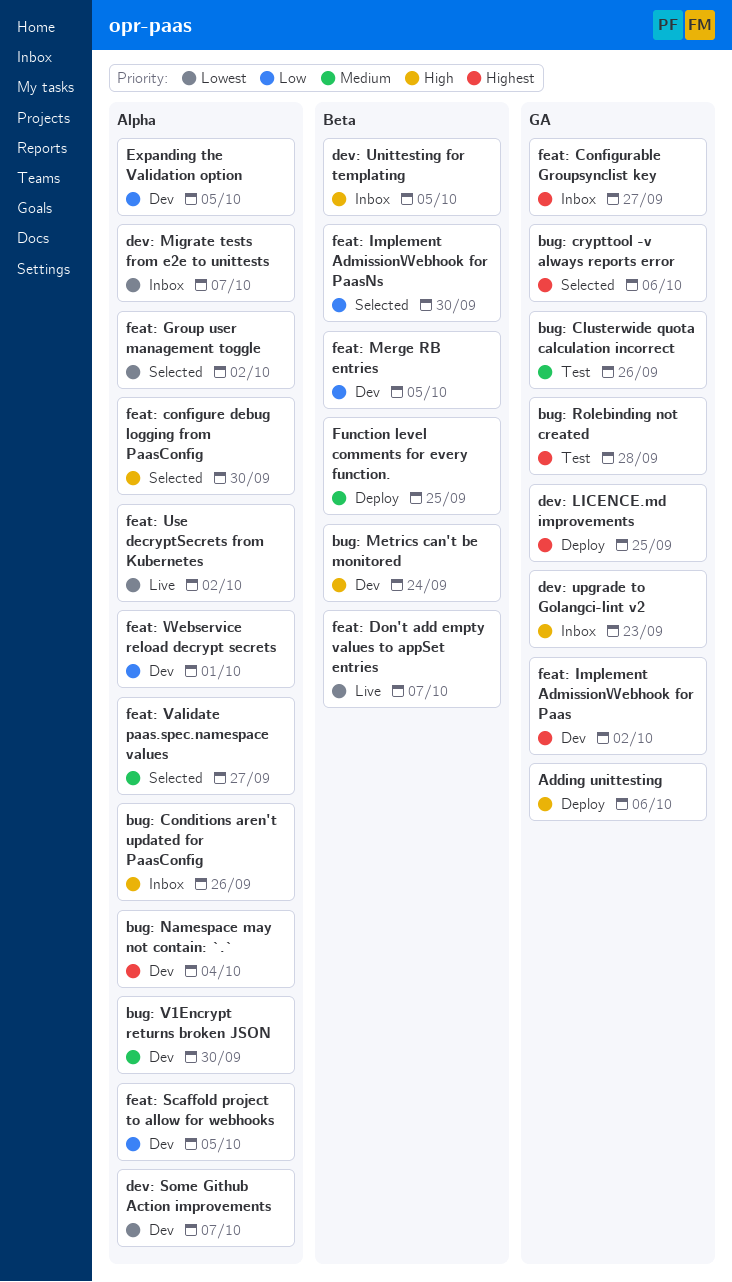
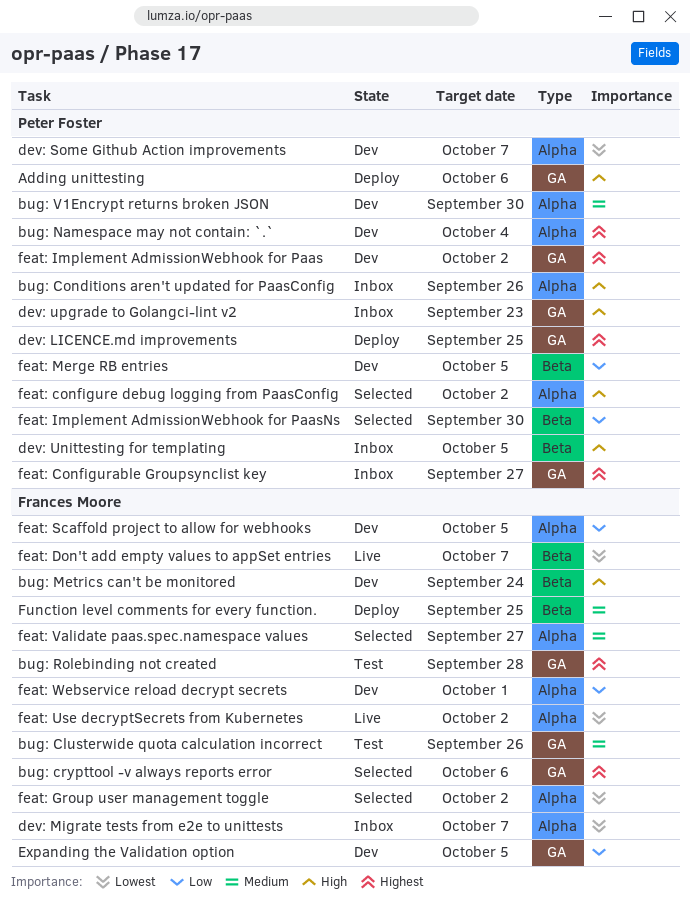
Expanding the Validation option, label: Alpha -> GA
feat: configure debug logging from PaasConfig, due: Sep 30 -> Oct 2

